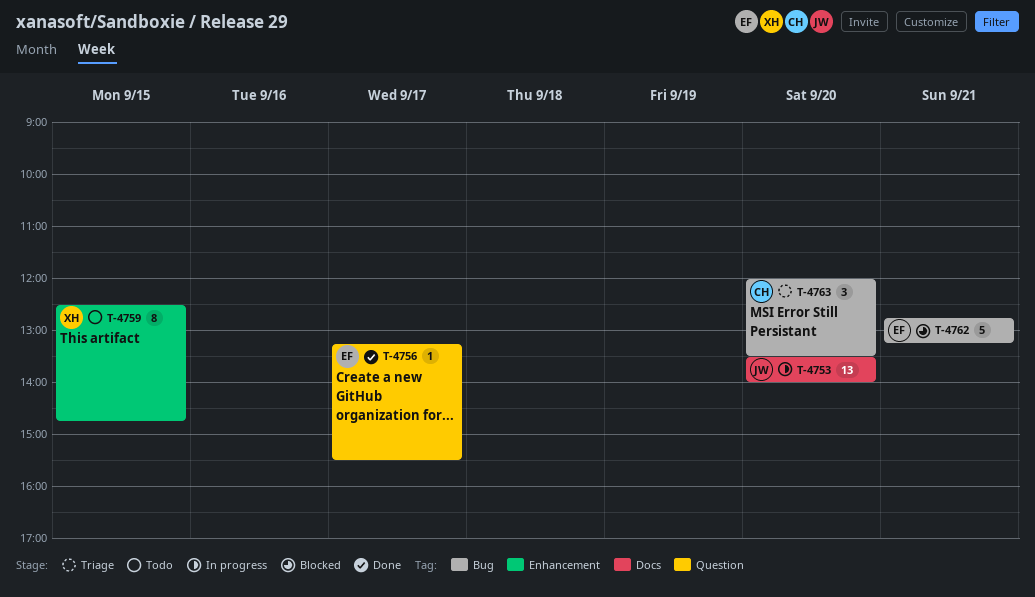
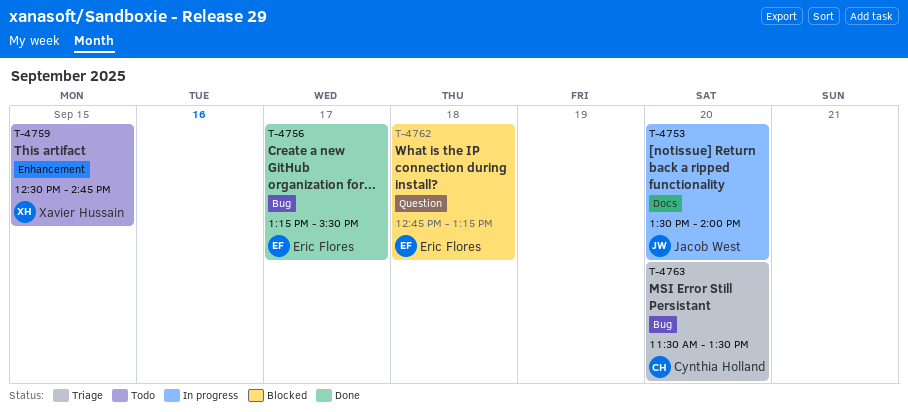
T-4756, label: Question -> Bug
T-4762, label: Bug -> Question
T-4762, day: Sep 21 -> Sep 18
T-4763, begins: 12:00 -> 11:30

